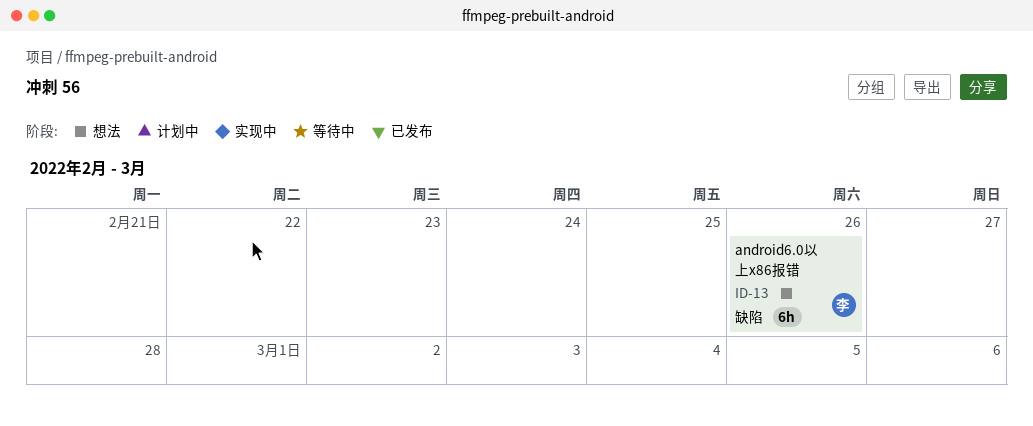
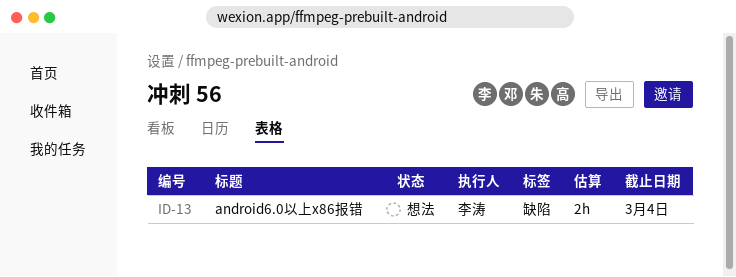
ID-13, estimate: 6h -> 2h
ID-13, due: Feb 26 -> Mar 4

